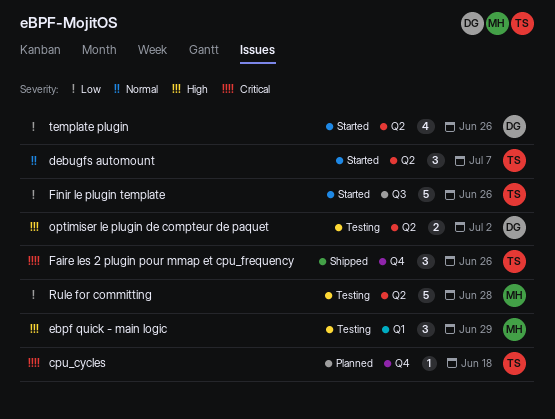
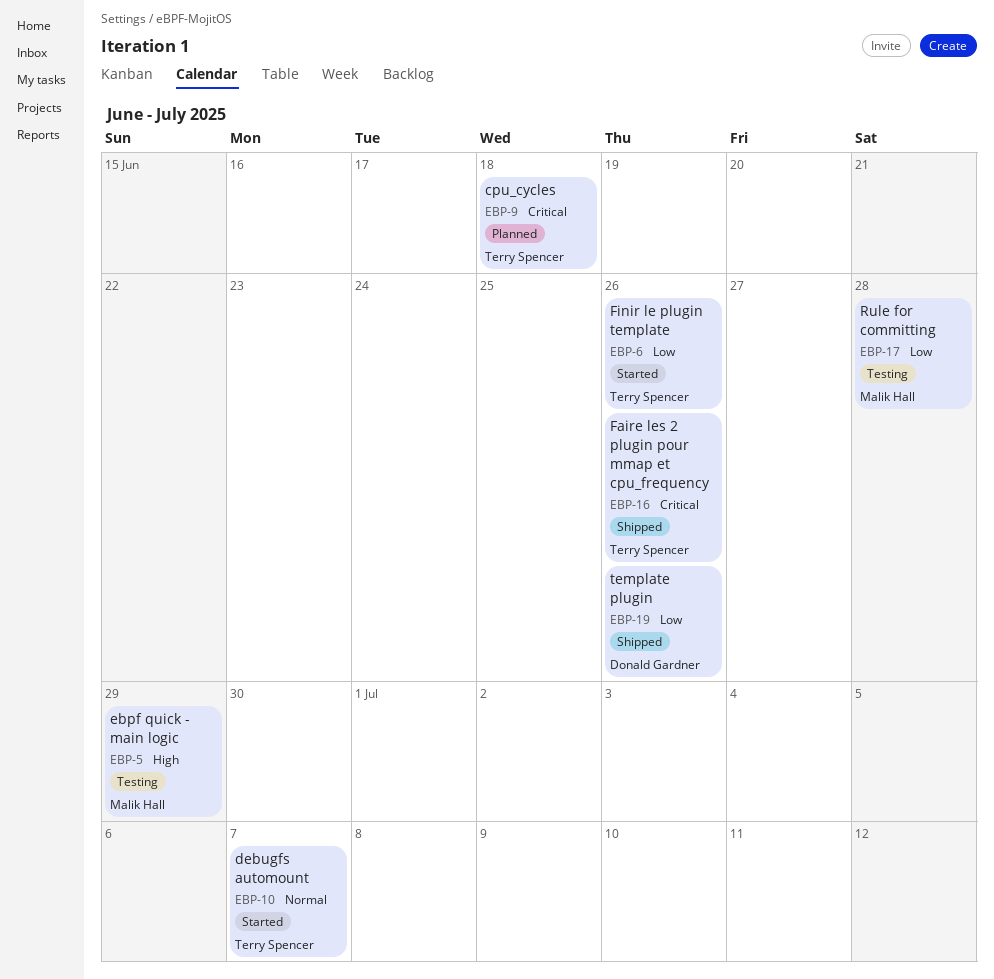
optimiser le plugin de compteur de paquet: present -> none
template plugin, status: Started -> Shipped

